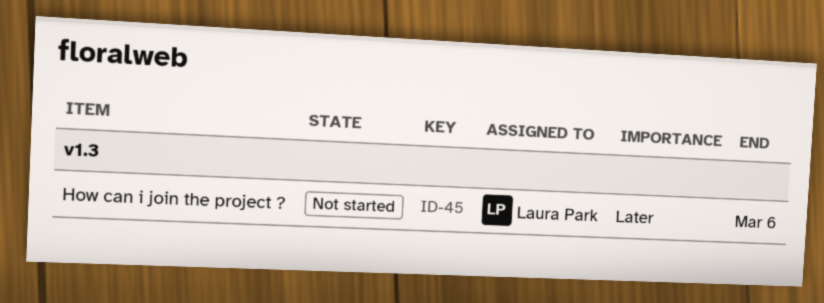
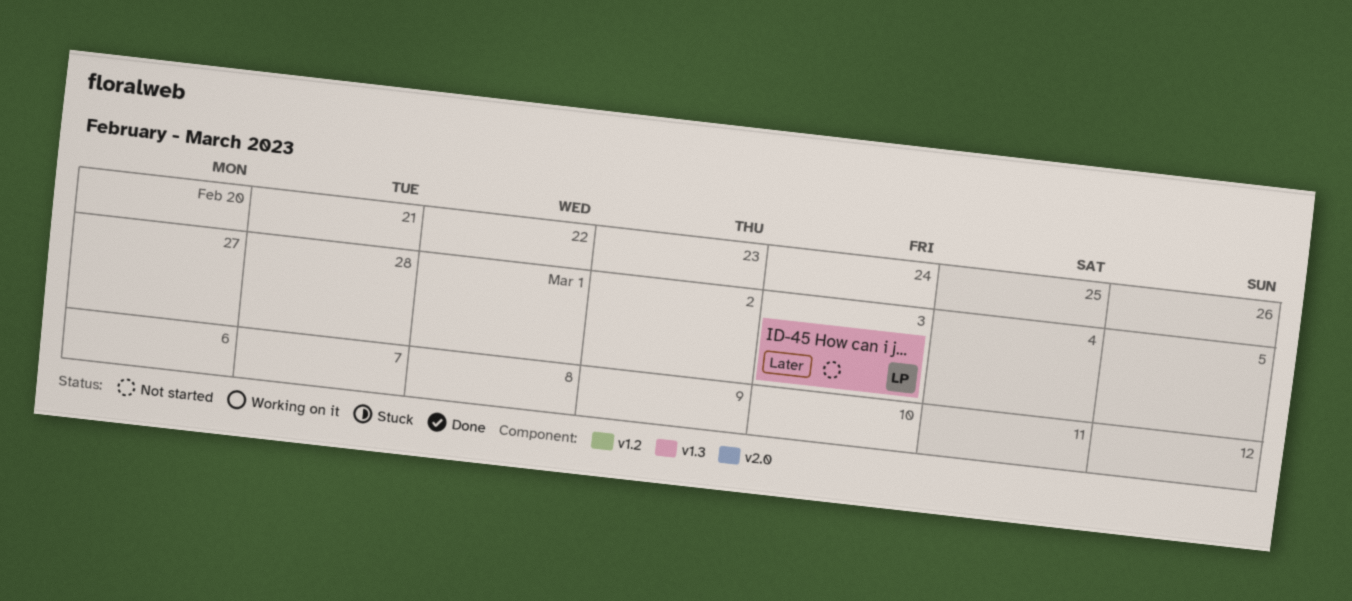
ID-45, due: Mar 6 -> Mar 3

